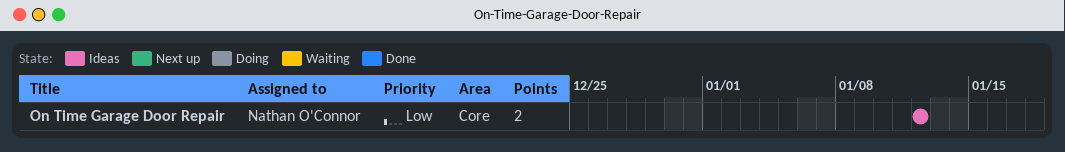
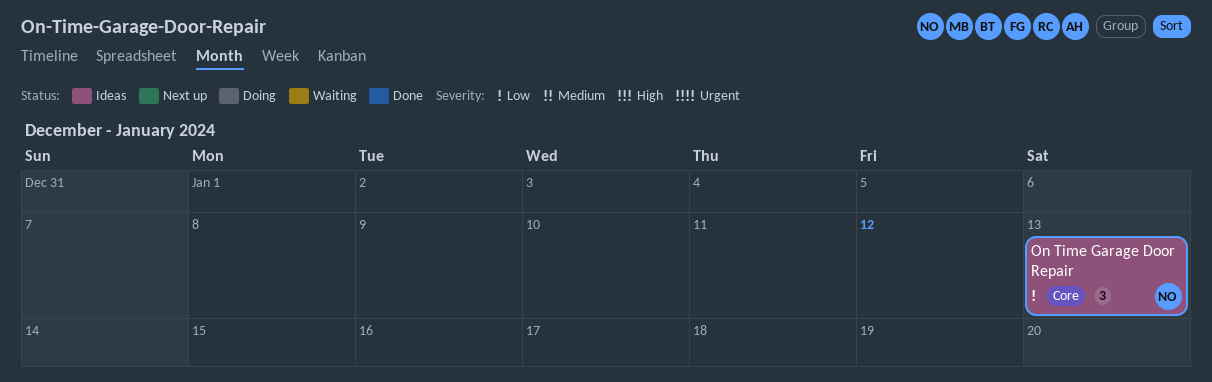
On Time Garage Door Repair, estimate: 2 -> 3
On Time Garage Door Repair, due: Jan 12 -> Jan 13

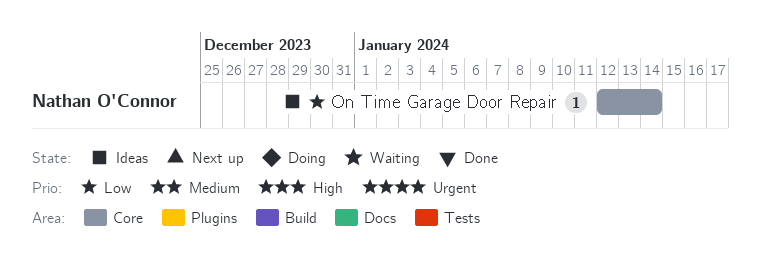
On Time Garage Door Repair, estimate: 3 -> 1
On Time Garage Door Repair, due: Jan 13 -> Jan 14

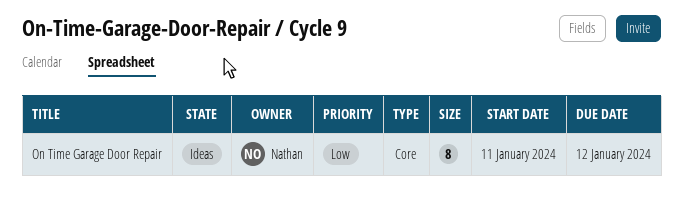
On Time Garage Door Repair, estimate: 1 -> 8
On Time Garage Door Repair, start: Jan 12 -> Jan 11
On Time Garage Door Repair, due: Jan 14 -> Jan 12

